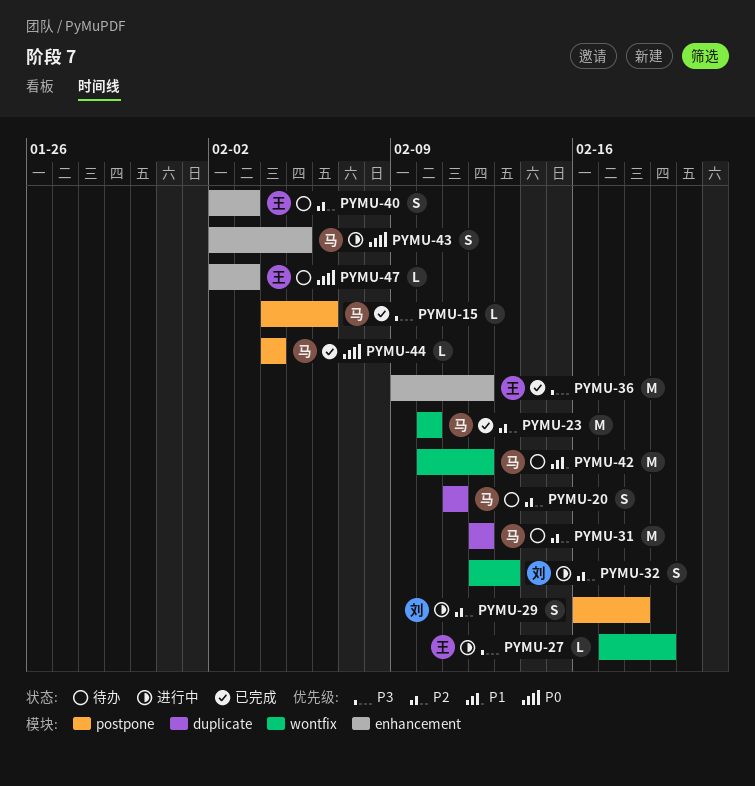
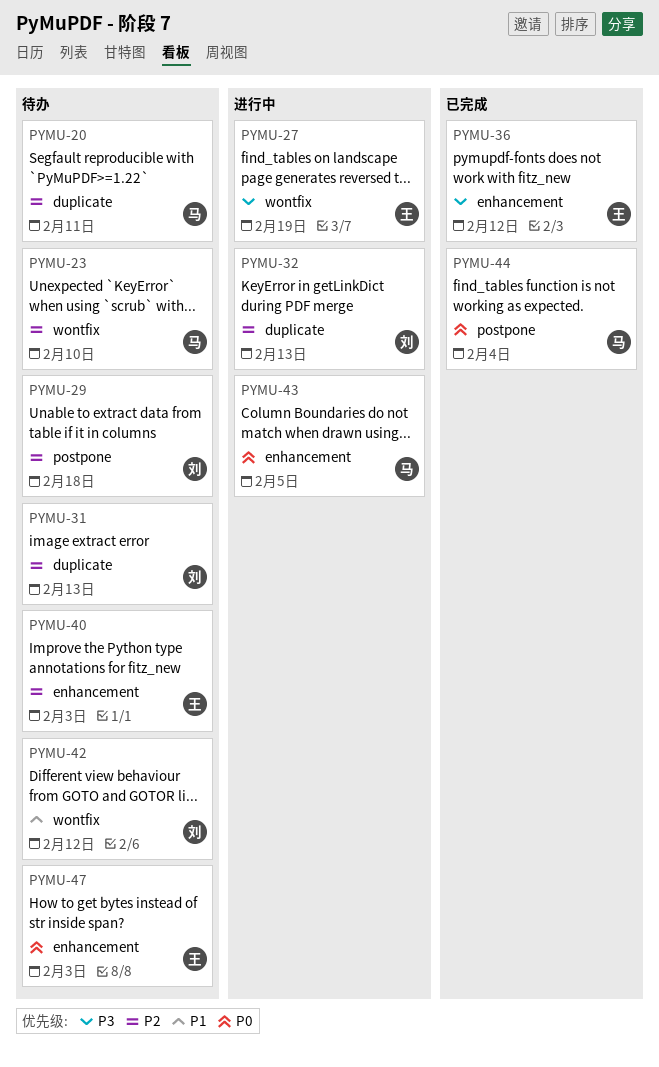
PYMU-15: present -> none
PYMU-23, status: 已完成 -> 待办
PYMU-29, status: 进行中 -> 待办
PYMU-31, owner: 马 -> 刘
PYMU-31, due: Feb 12 -> Feb 13
PYMU-32, label: wontfix -> duplicate
PYMU-42, owner: 马 -> 刘

